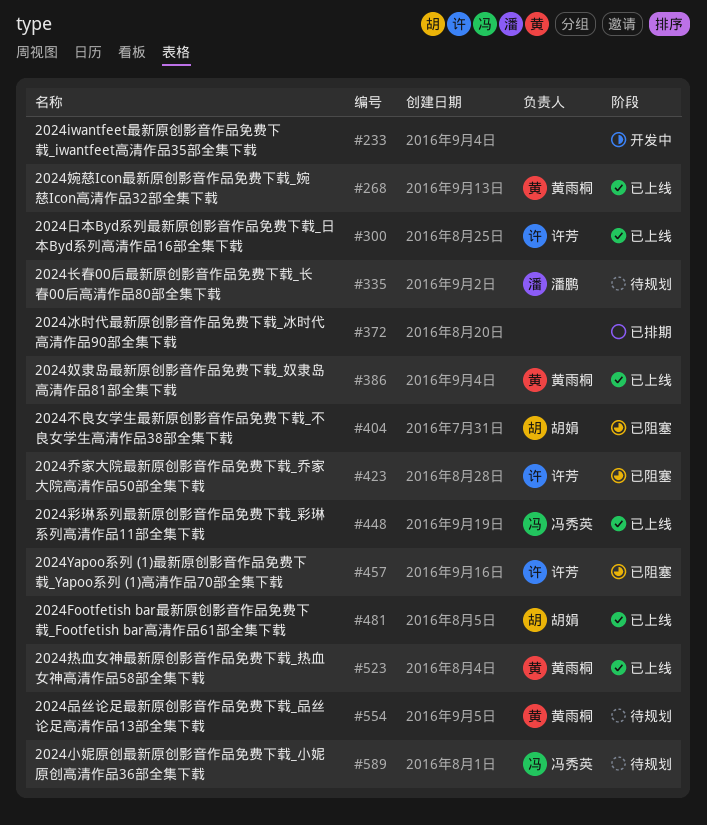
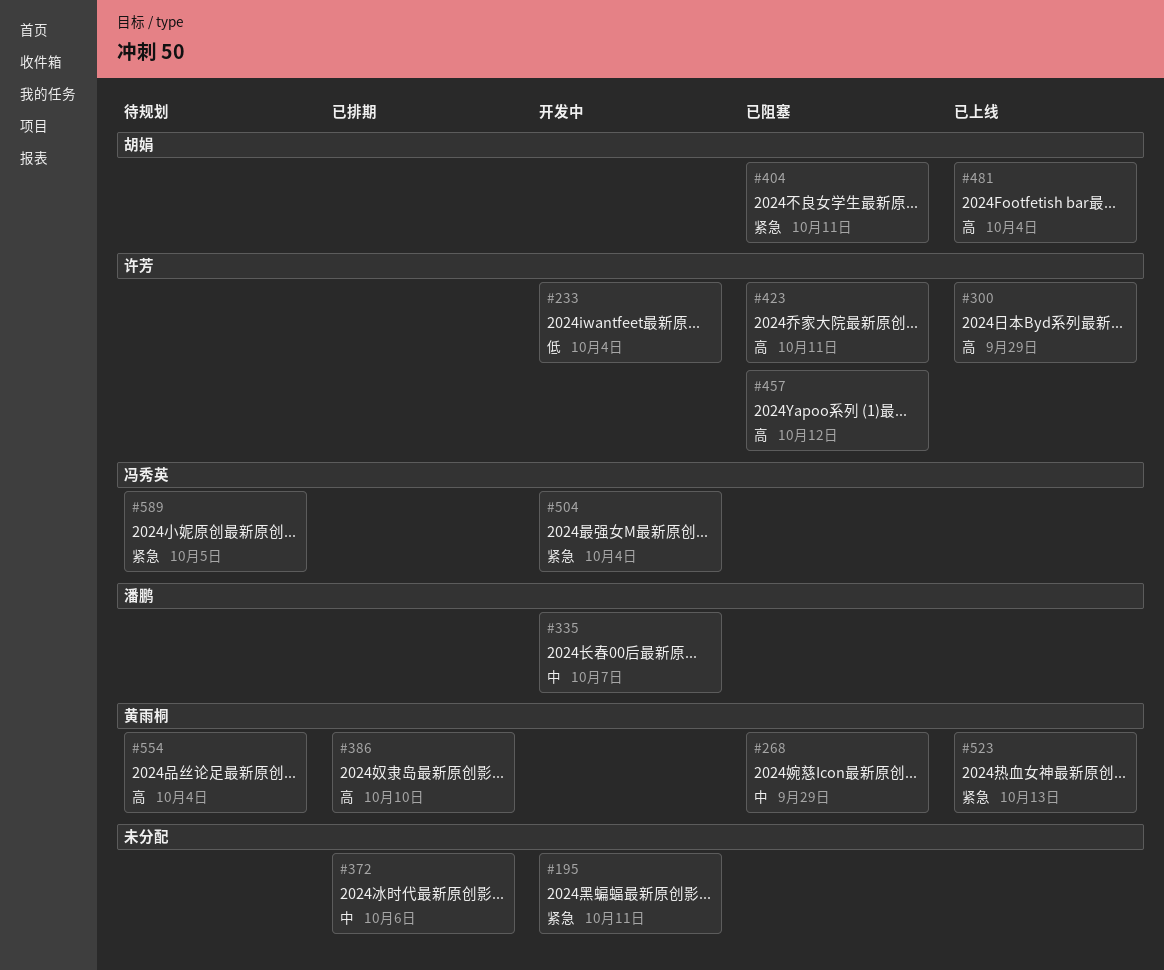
#195: none -> present
#233, owner: none -> 许芳
#268, status: 已上线 -> 已阻塞
#335, status: 待规划 -> 开发中
#386, status: 已上线 -> 已排期
#448: present -> none
#504: none -> present

